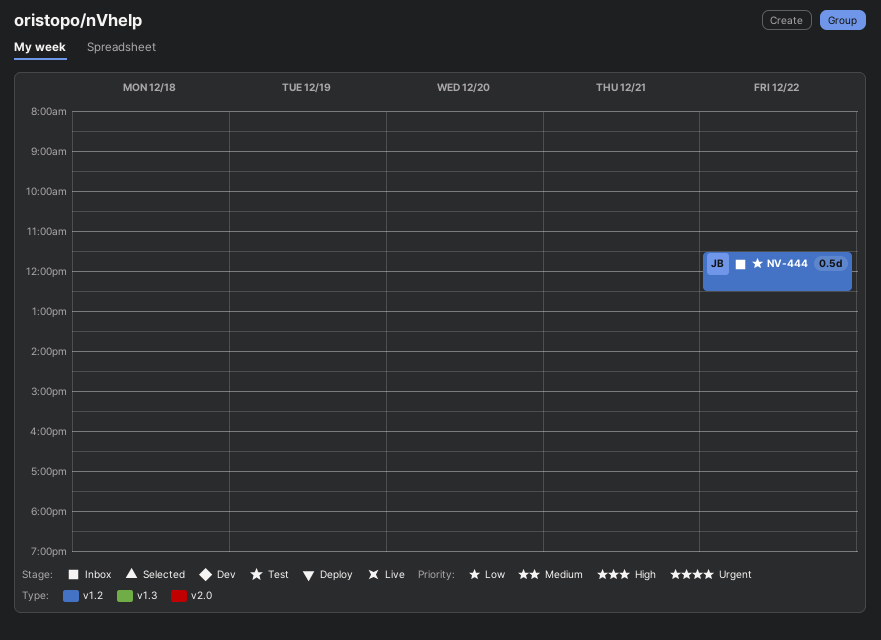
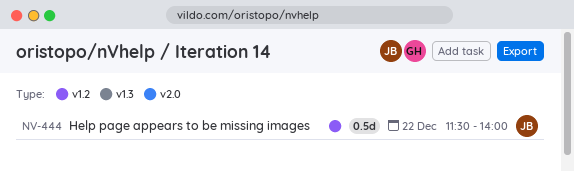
NV-444, ends: 12:30 -> 14:00

